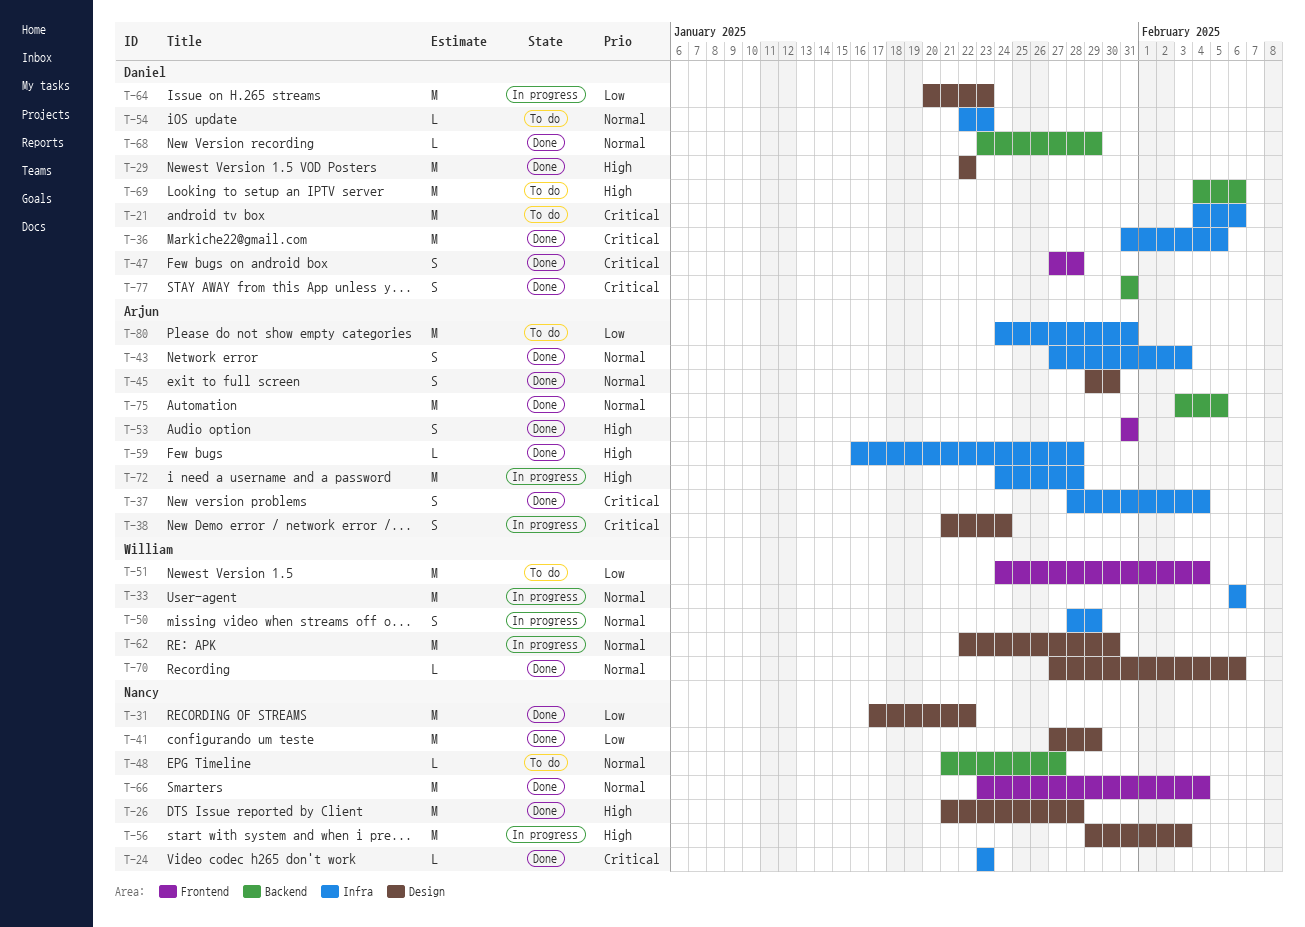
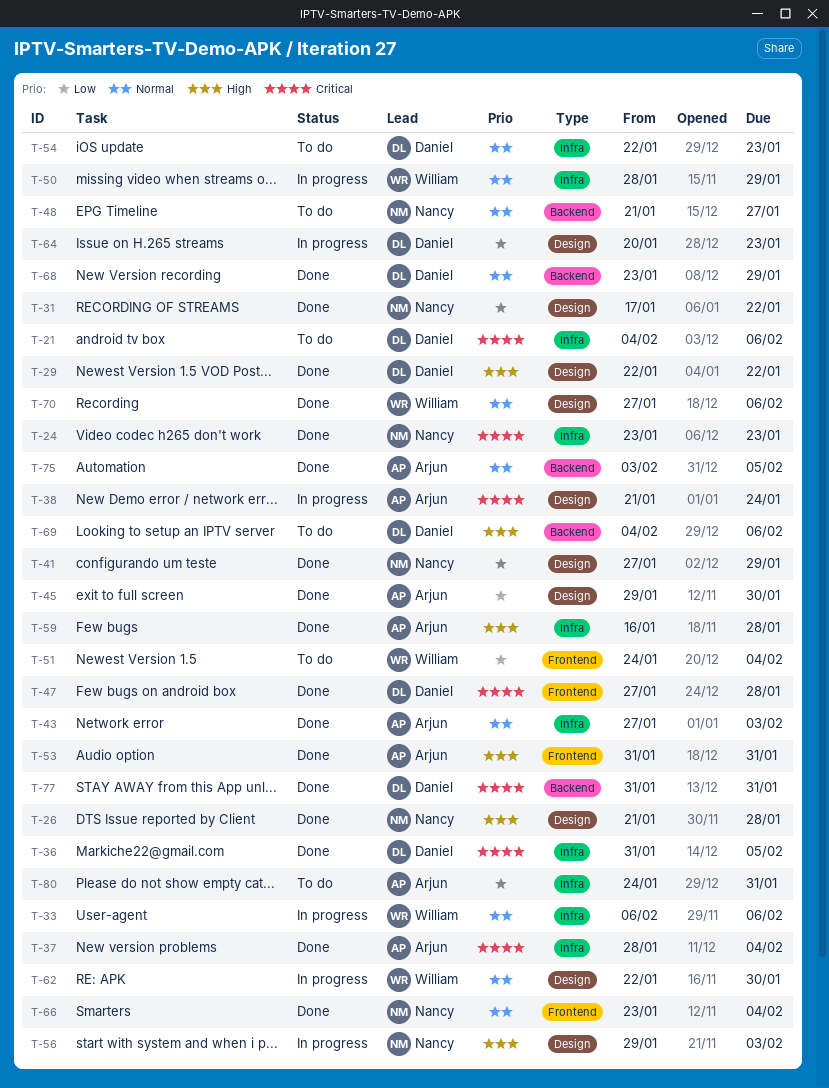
T-45, priority: Normal -> Low
T-72: present -> none

